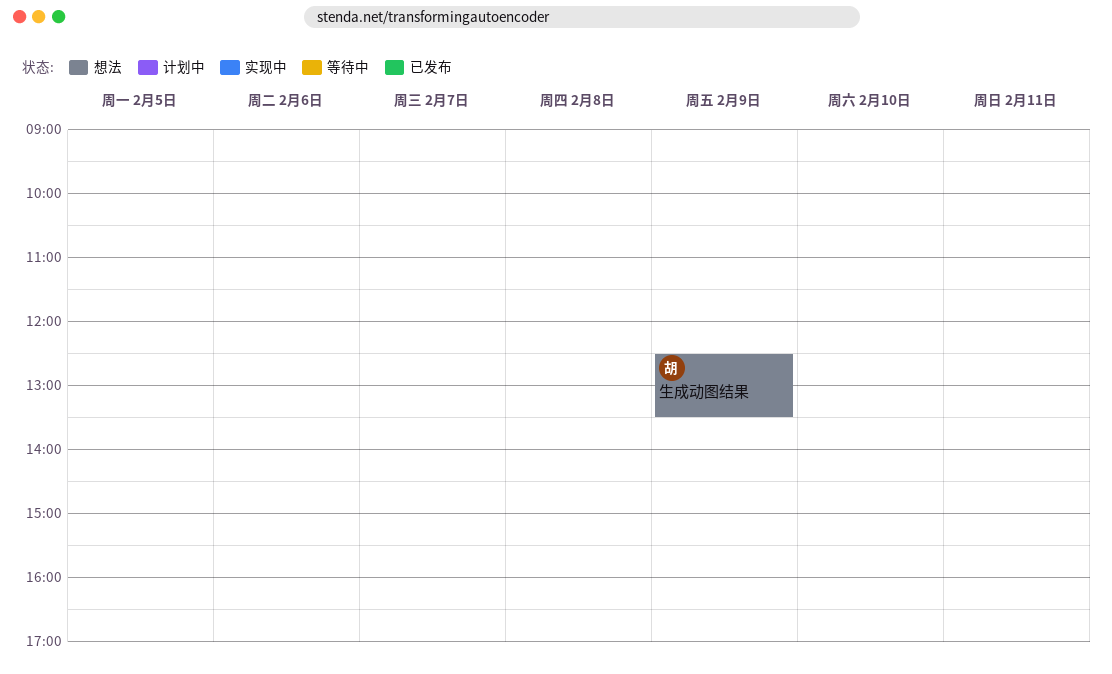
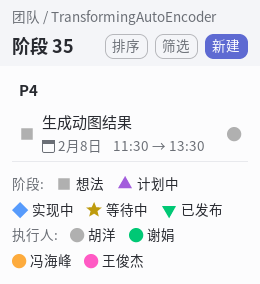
生成动图结果, day: Feb 9 -> Feb 8
生成动图结果, begins: 12:30 -> 11:30

